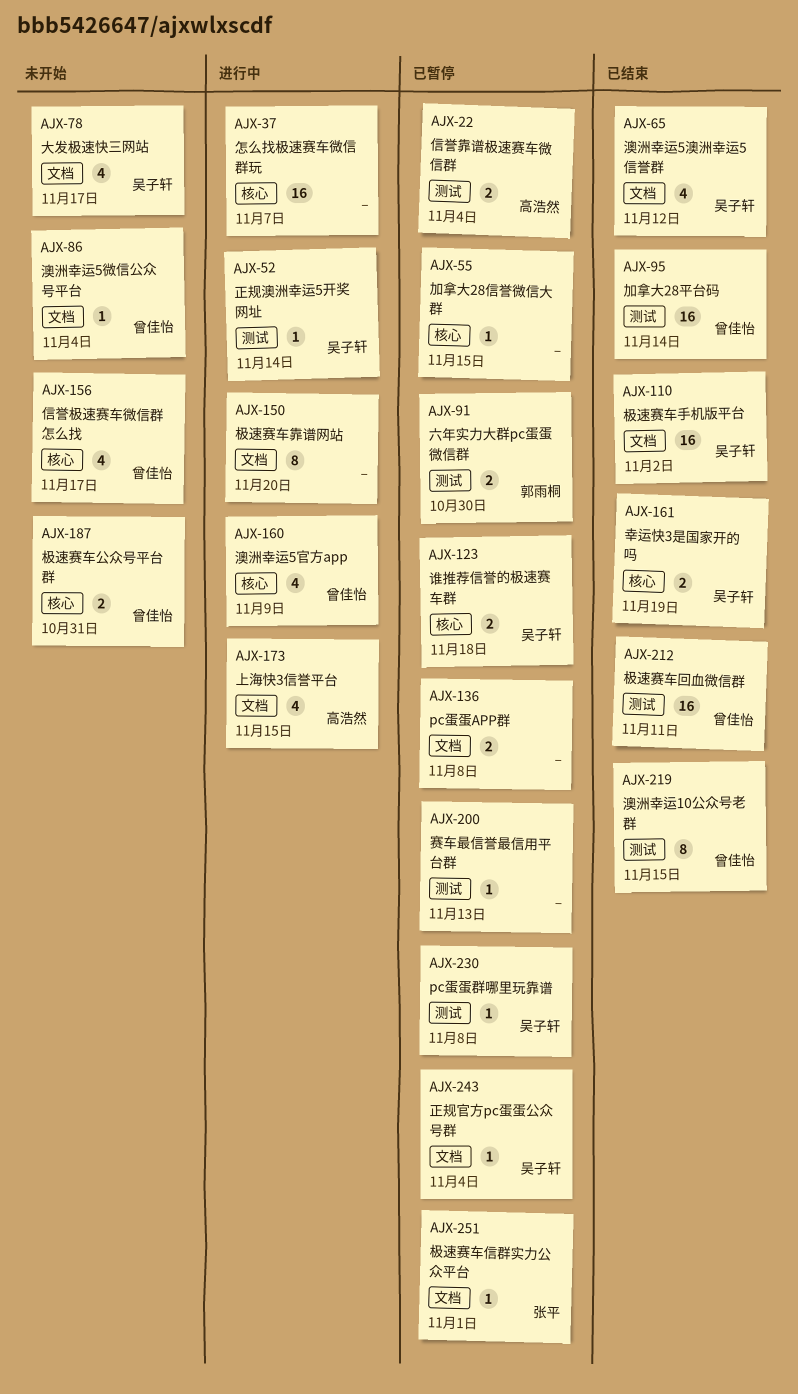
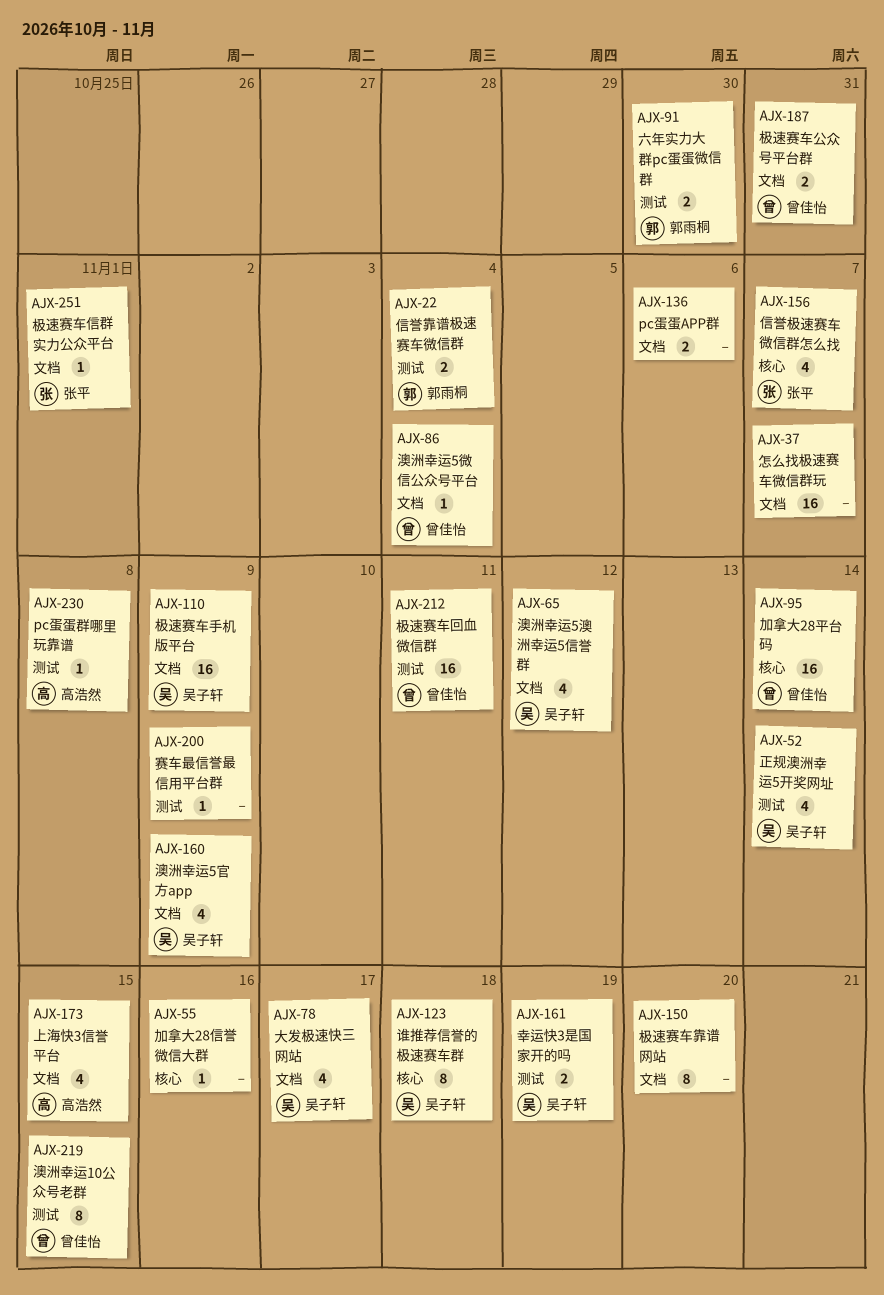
AJX-22, owner: 高浩然 -> 郭雨桐
AJX-37, label: 核心 -> 文档
AJX-52, estimate: 1 -> 4
AJX-55, due: Nov 15 -> Nov 16
AJX-95, label: 测试 -> 核心
AJX-110, due: Nov 2 -> Nov 9
AJX-123, estimate: 2 -> 8
AJX-136, due: Nov 8 -> Nov 6
AJX-156, owner: 曾佳怡 -> 张平
AJX-156, due: Nov 17 -> Nov 7
AJX-160, owner: 曾佳怡 -> 吴子轩
AJX-160, label: 核心 -> 文档
AJX-161, label: 核心 -> 测试
AJX-187, label: 核心 -> 文档
AJX-200, due: Nov 13 -> Nov 9
AJX-230, owner: 吴子轩 -> 高浩然
AJX-243: present -> none

